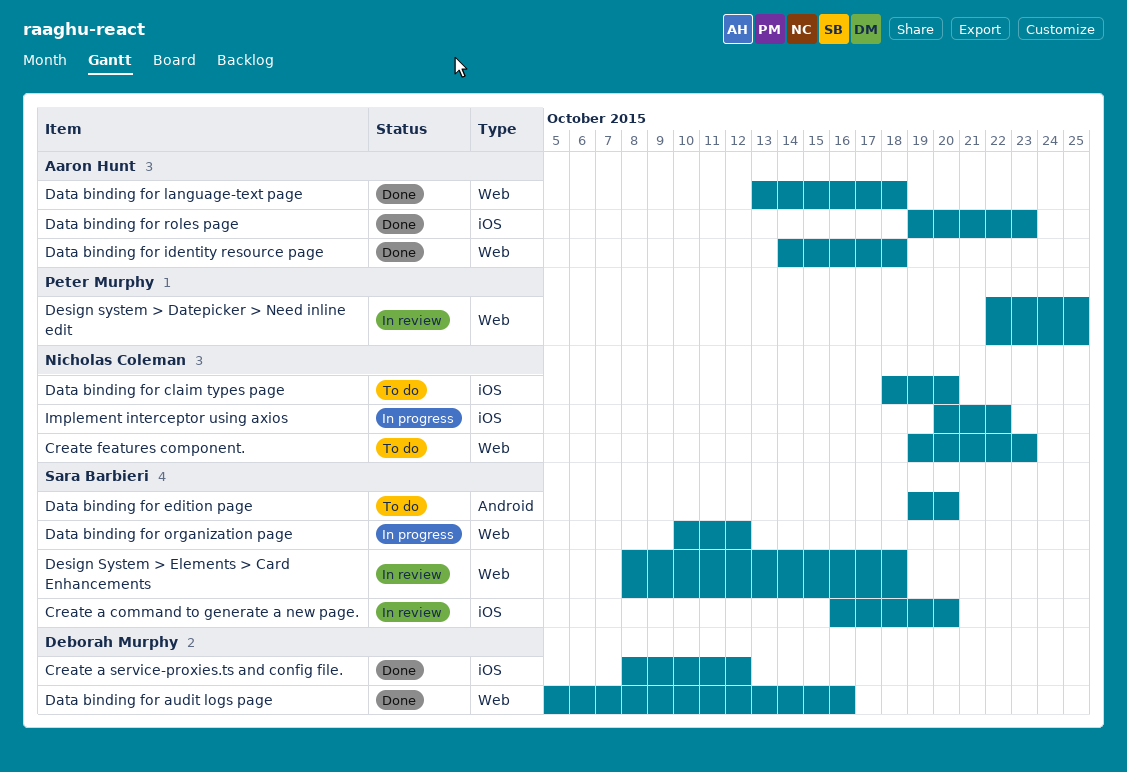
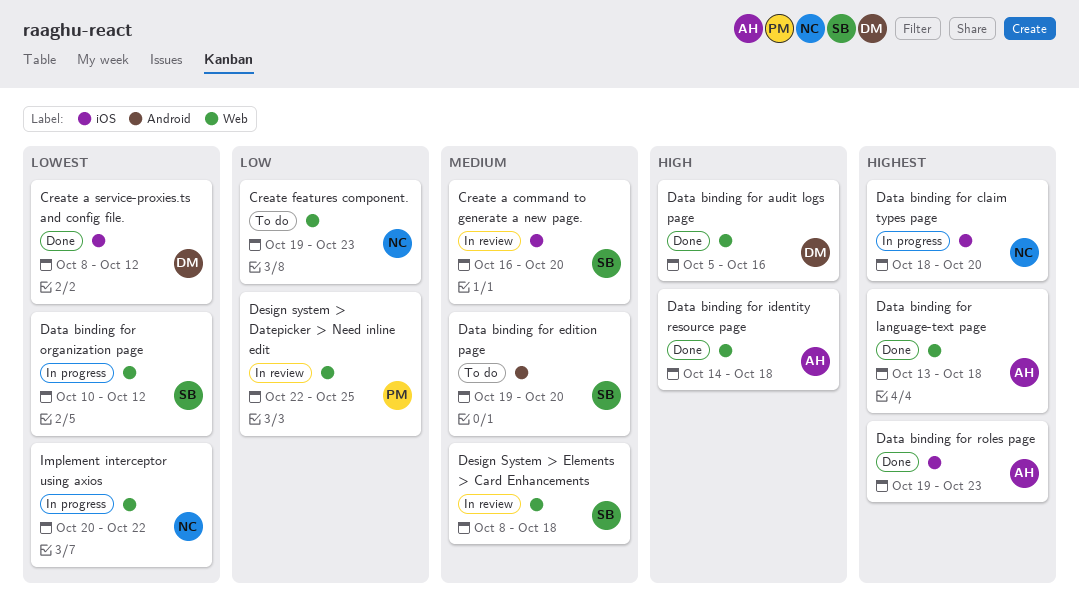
Data binding for claim types page, status: To do -> In progress
Implement interceptor using axios, label: iOS -> Web

